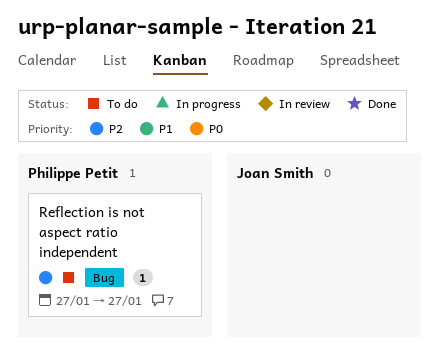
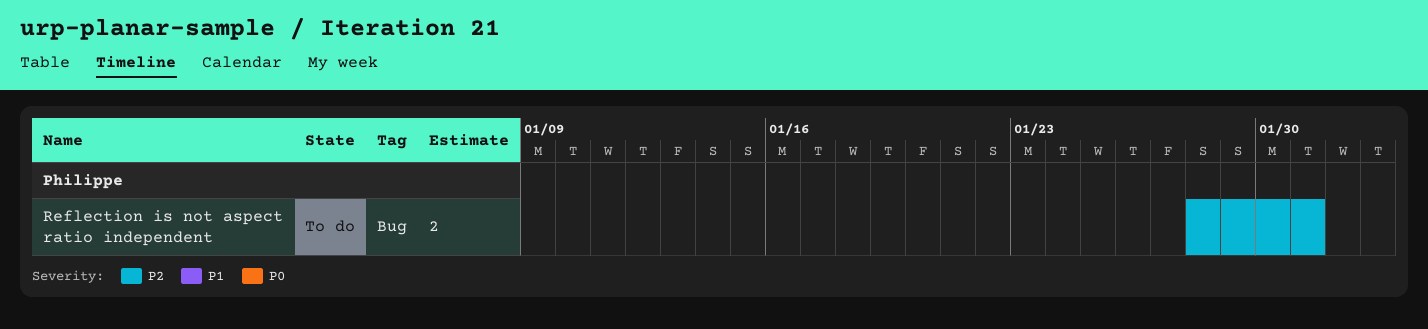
Reflection is not aspect ratio independent, estimate: 1 -> 2
Reflection is not aspect ratio independent, start: Jan 27 -> Jan 28
Reflection is not aspect ratio independent, due: Jan 27 -> Jan 31

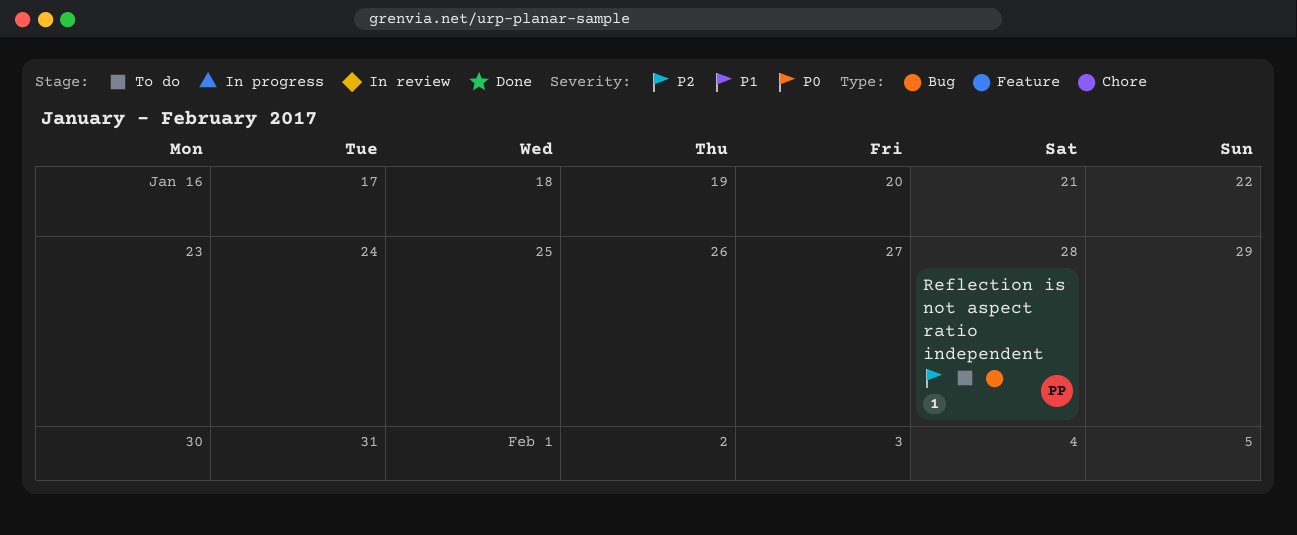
Reflection is not aspect ratio independent, estimate: 2 -> 1
Reflection is not aspect ratio independent, due: Jan 31 -> Jan 28

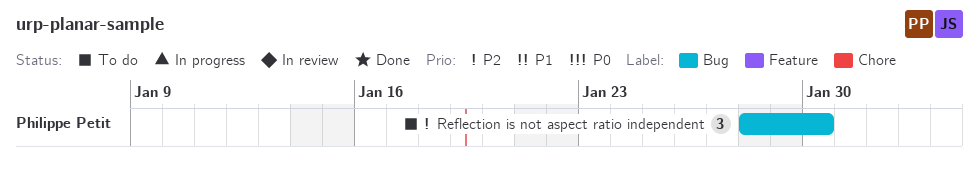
Reflection is not aspect ratio independent, estimate: 1 -> 3
Reflection is not aspect ratio independent, due: Jan 28 -> Jan 30

